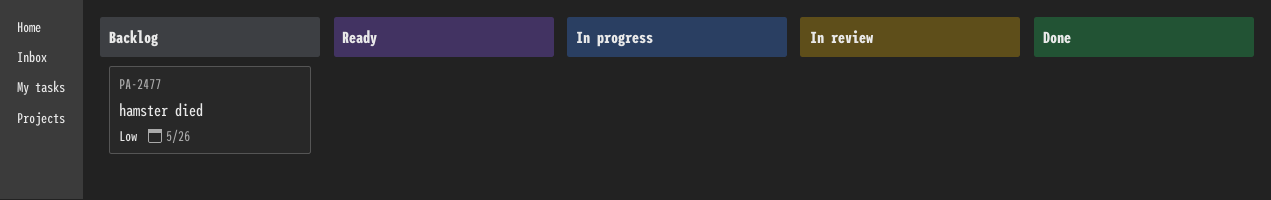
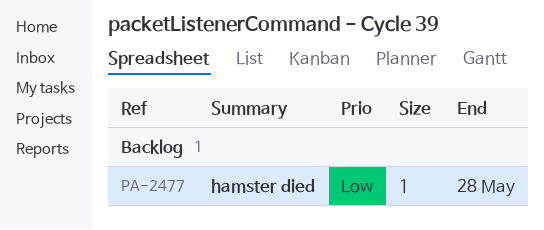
PA-2477, due: May 26 -> May 28

